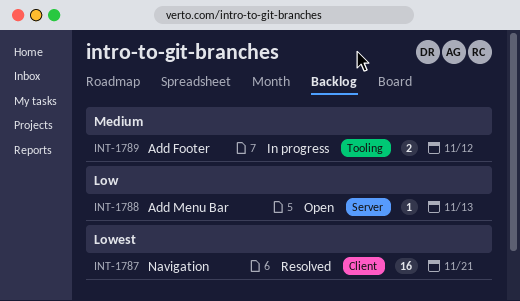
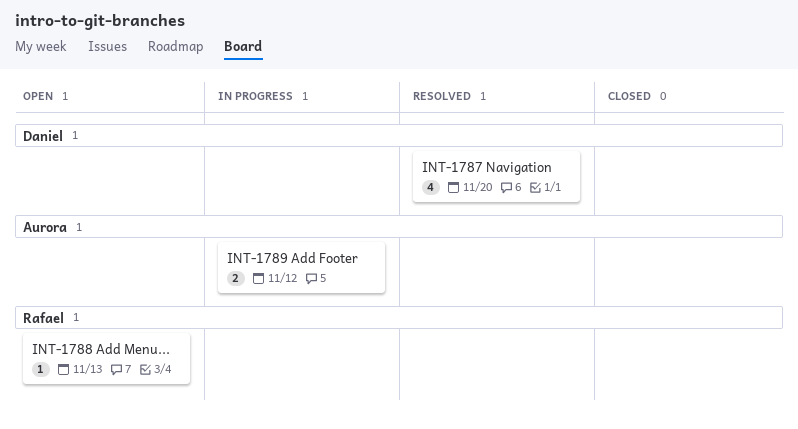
INT-1787, estimate: 16 -> 4
INT-1787, due: Nov 21 -> Nov 20

